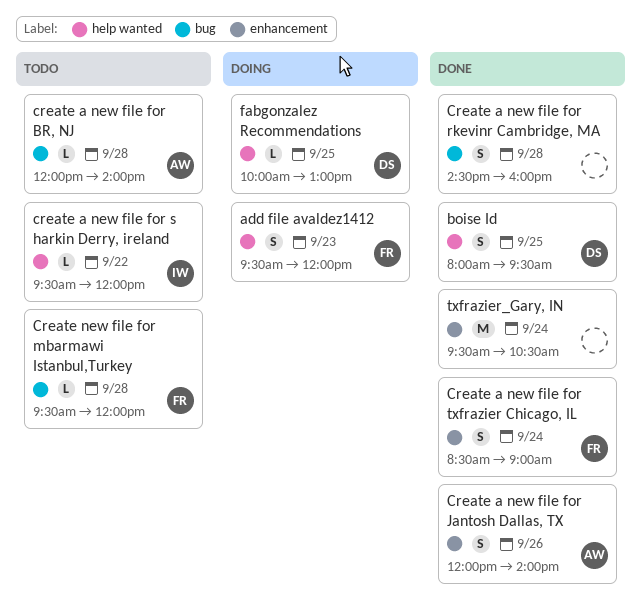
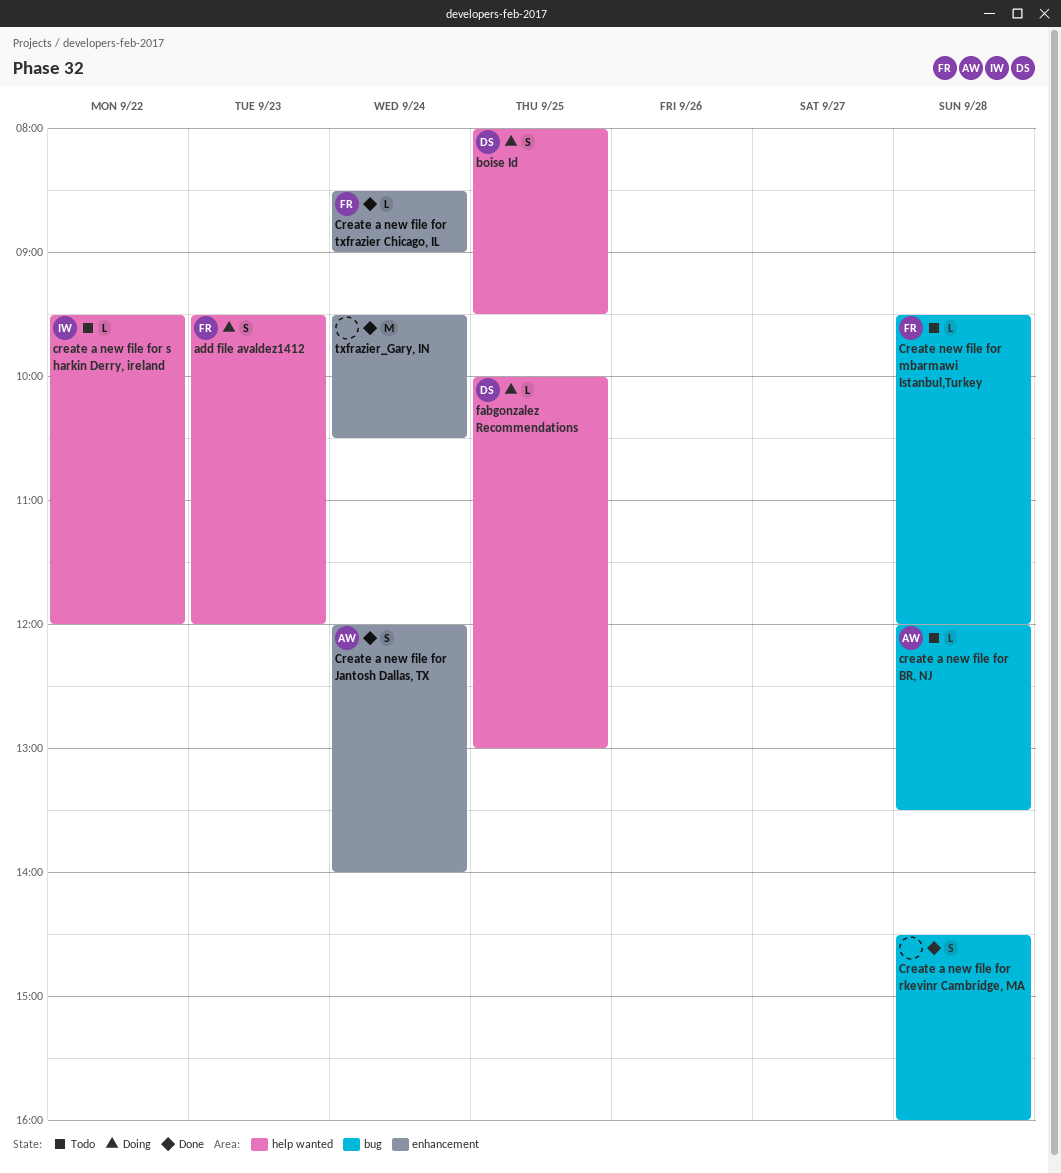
boise Id, status: Done -> Doing
create a new file for BR, NJ, ends: 14:00 -> 13:30
Create a new file for Jantosh Dallas, TX, day: Sep 26 -> Sep 24
Create a new file for txfrazier Chicago, IL, estimate: S -> L

